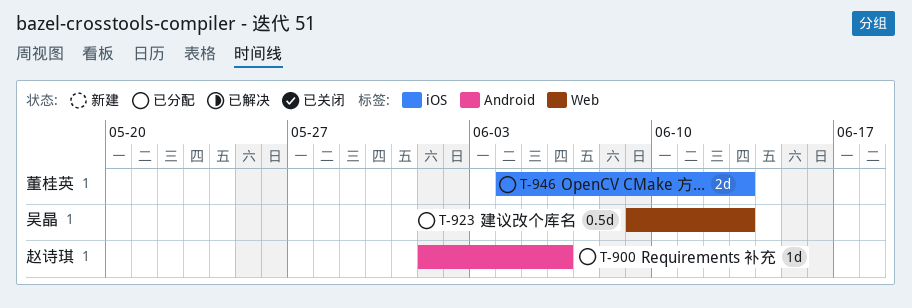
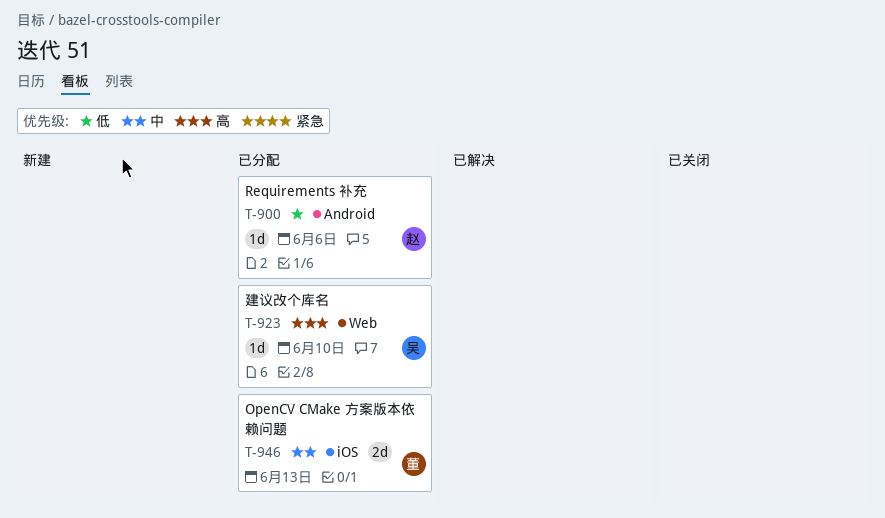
T-923, estimate: 0.5d -> 1d
T-923, due: Jun 13 -> Jun 10

